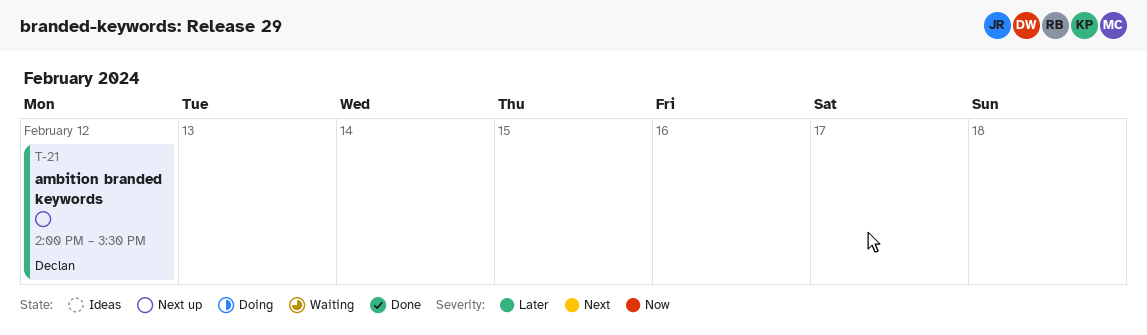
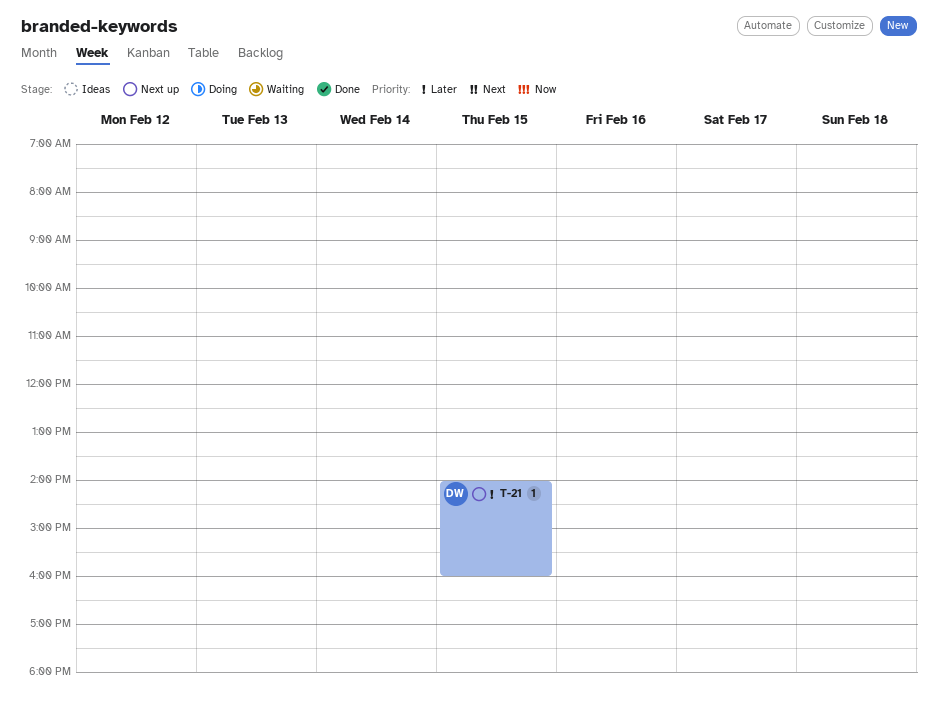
T-21, day: Feb 12 -> Feb 15
T-21, ends: 15:30 -> 16:00

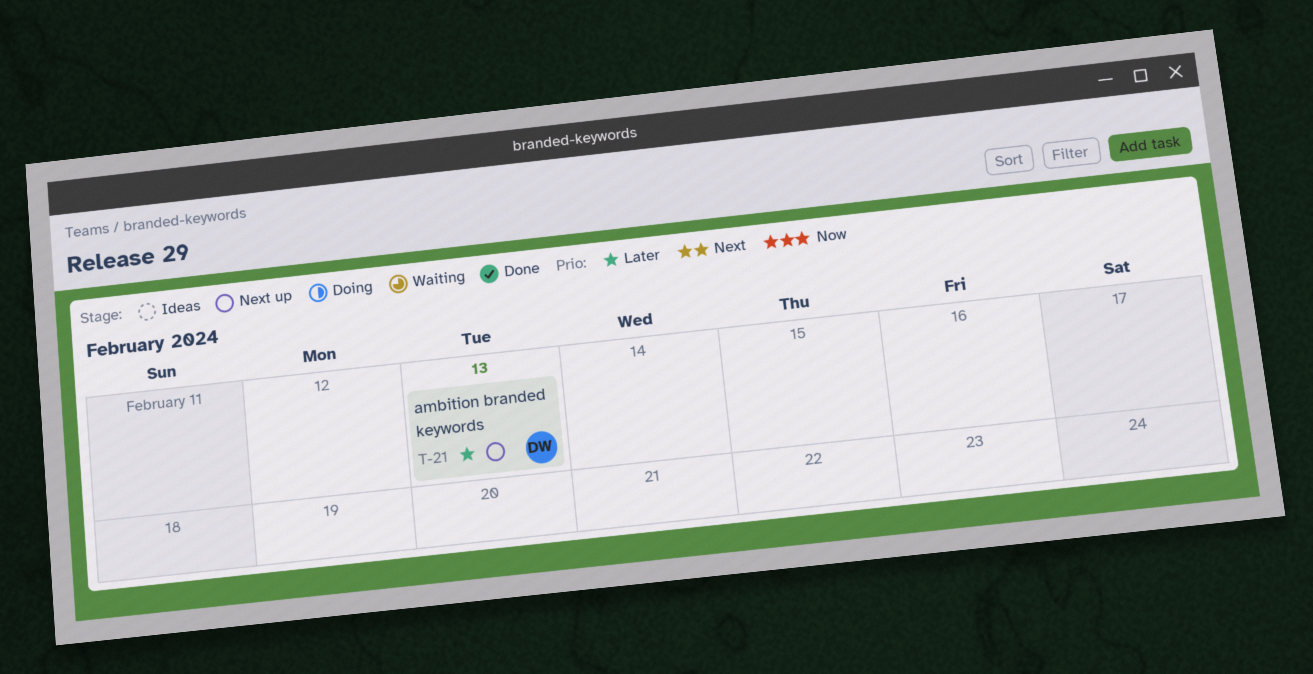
T-21, day: Feb 15 -> Feb 13

